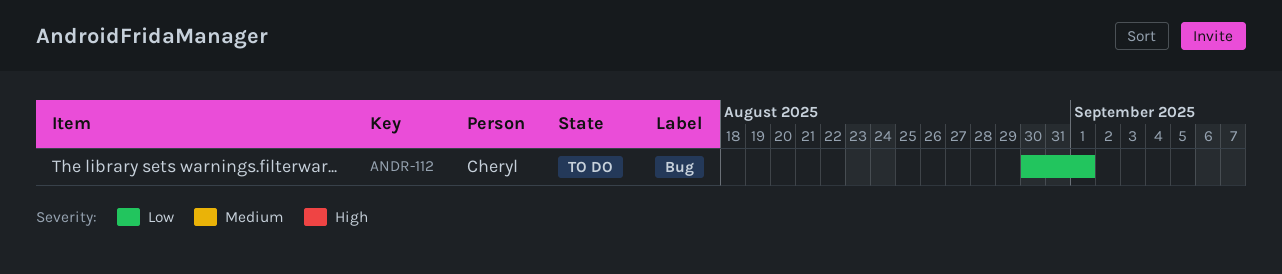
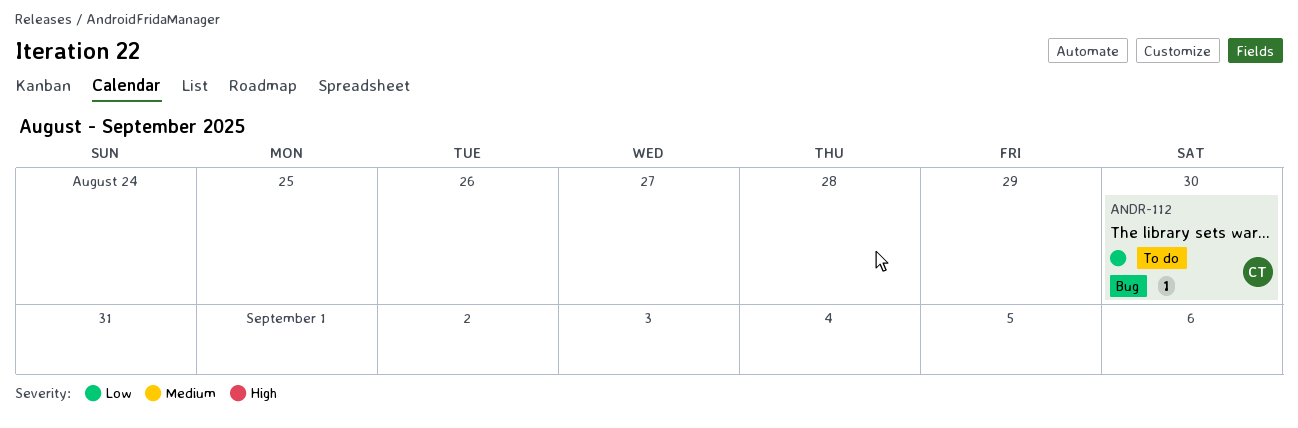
ANDR-112, due: Sep 1 -> Aug 30

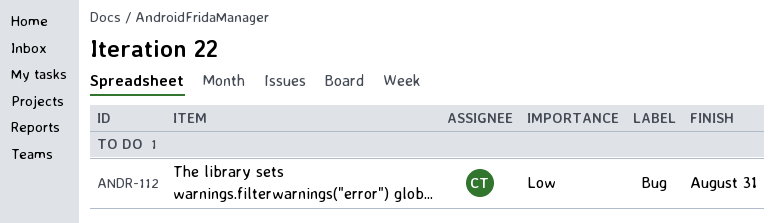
ANDR-112, due: Aug 30 -> Aug 31

